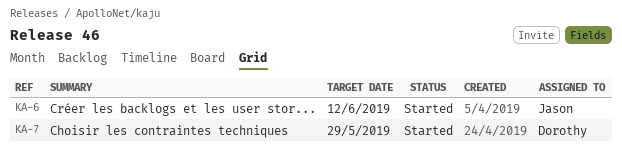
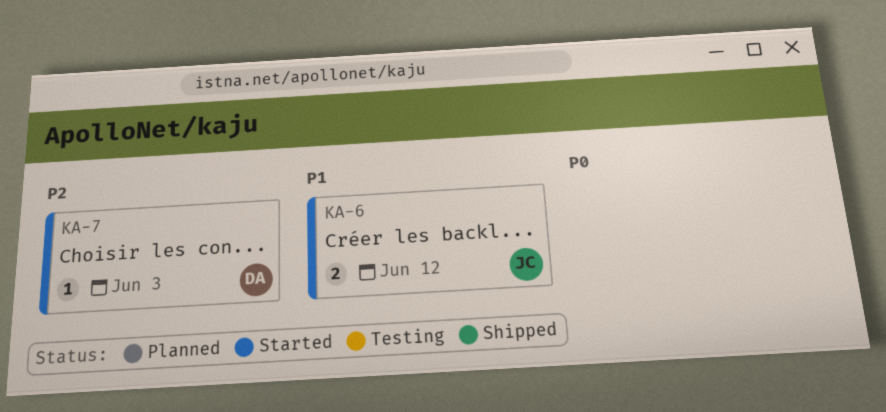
KA-7, due: May 29 -> Jun 3

